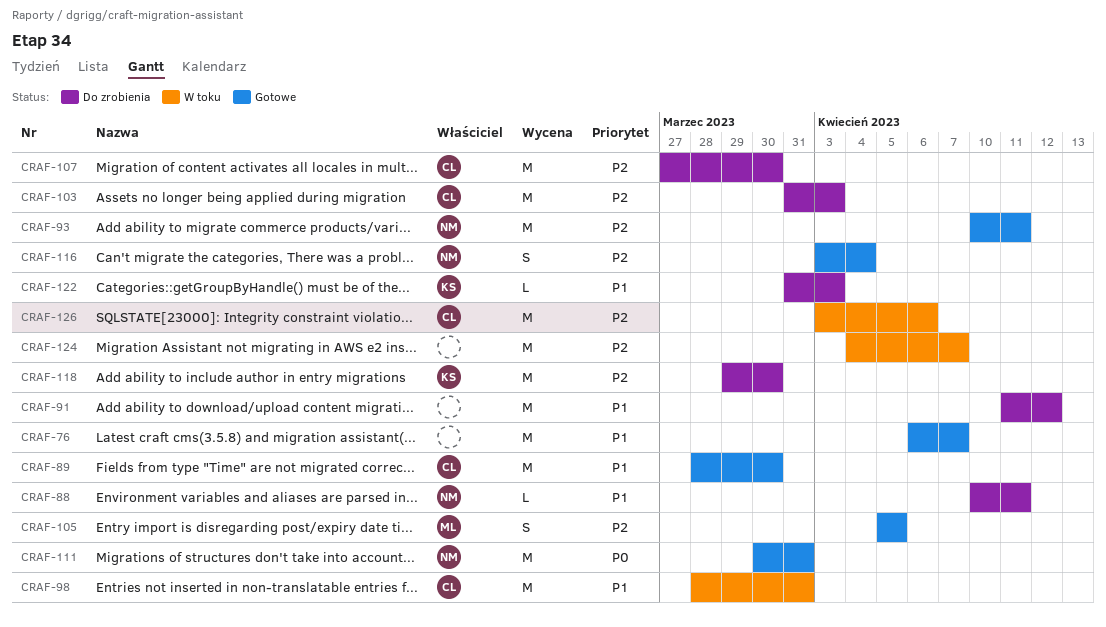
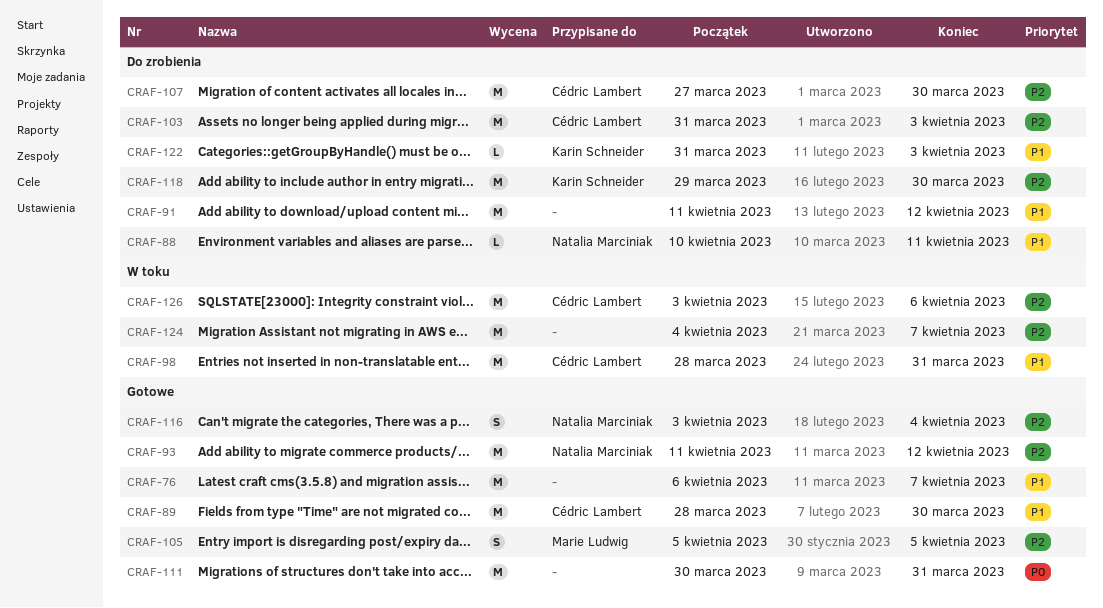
CRAF-93, start: Apr 10 -> Apr 11
CRAF-93, due: Apr 11 -> Apr 12
CRAF-111, owner: Natalia Marciniak -> none

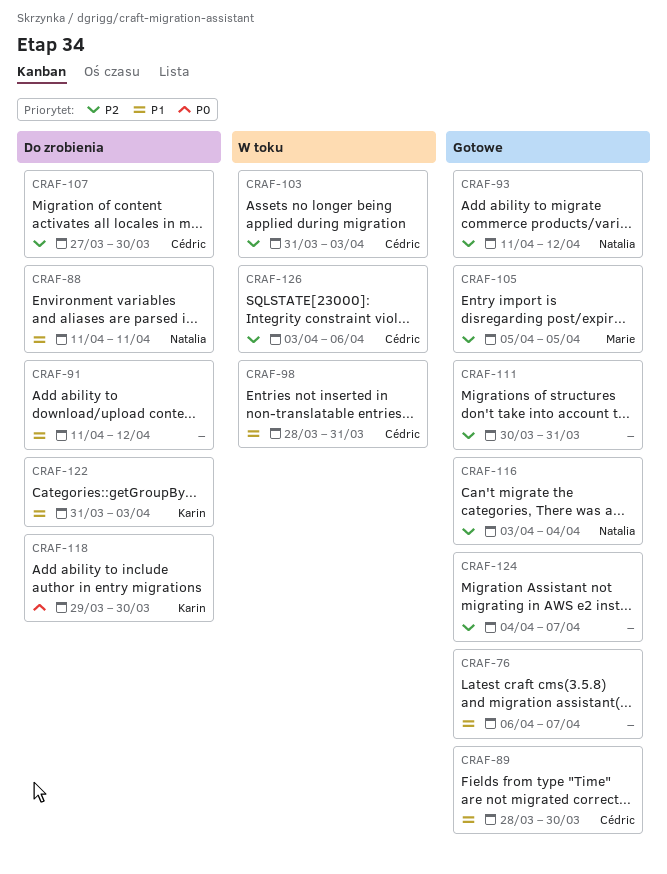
CRAF-88, start: Apr 10 -> Apr 11
CRAF-103, status: Do zrobienia -> W toku
CRAF-111, priority: P0 -> P2
CRAF-118, priority: P2 -> P0
CRAF-124, status: W toku -> Gotowe

